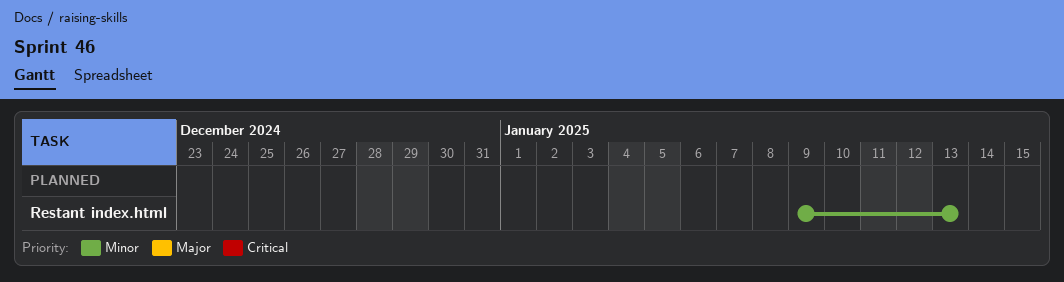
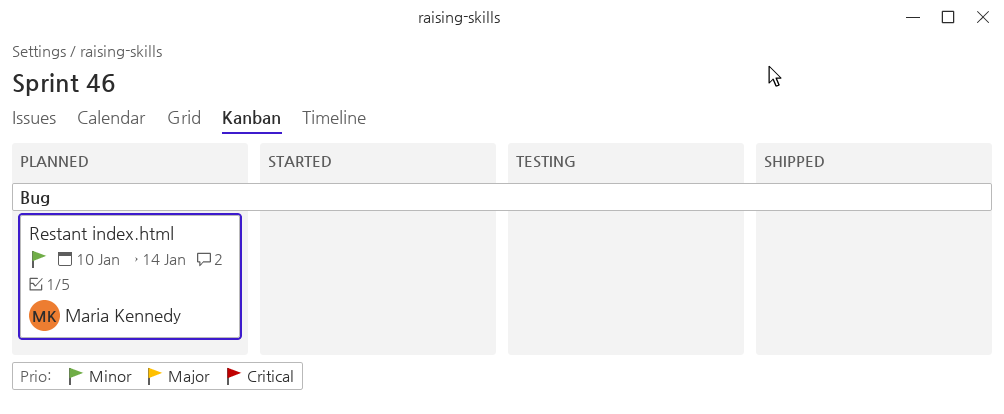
Restant index.html, start: Jan 9 -> Jan 10
Restant index.html, due: Jan 13 -> Jan 14

